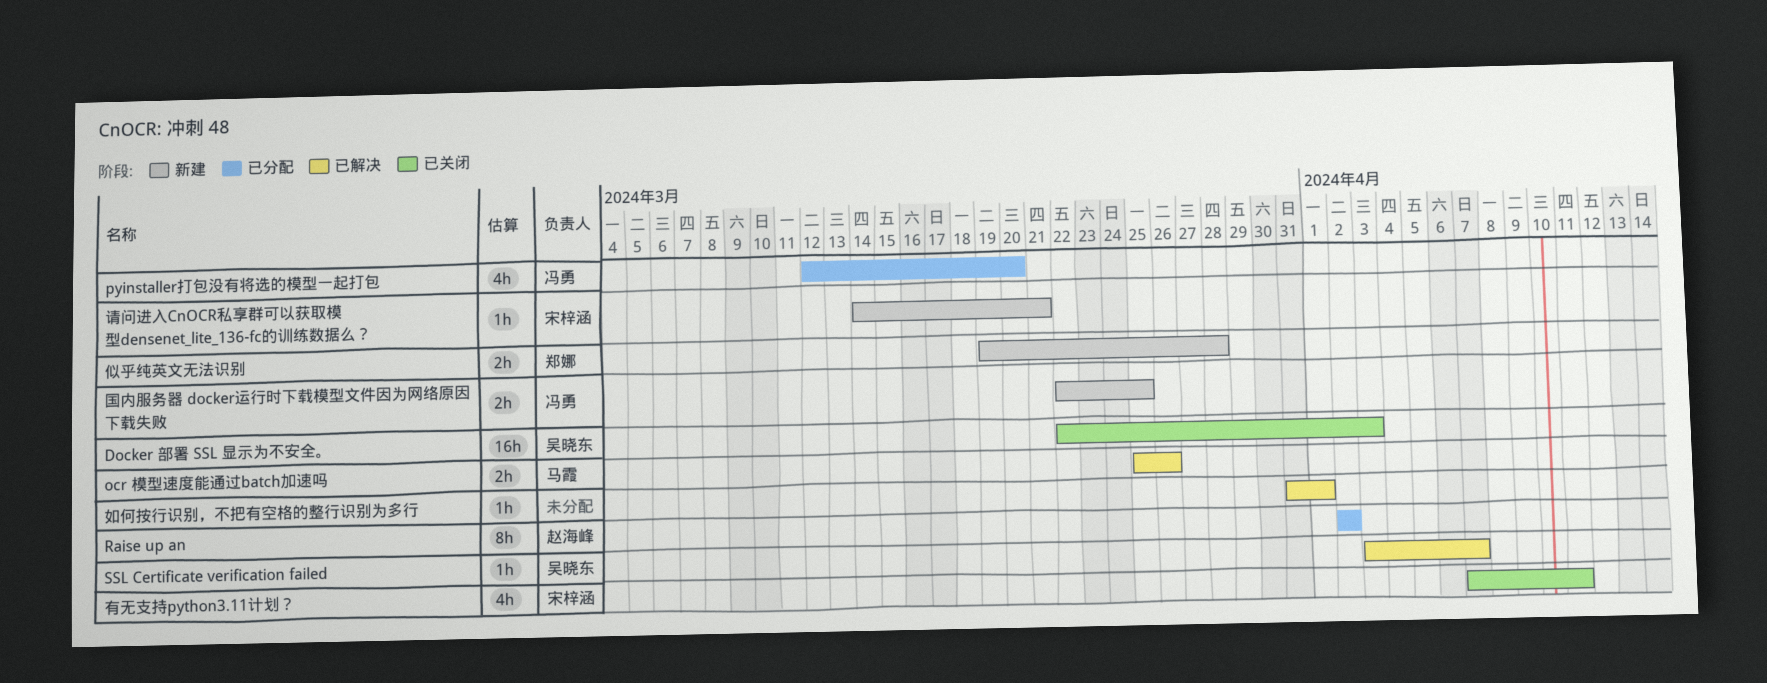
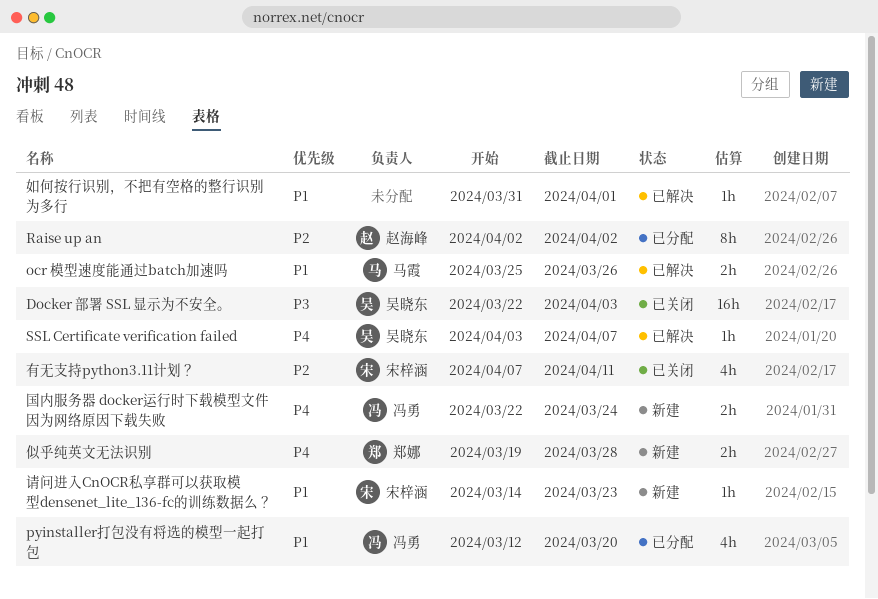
国内服务器 docker运行时下载模型文件因为网络原因下载失败, due: Mar 25 -> Mar 24
请问进入CnOCR私享群可以获取模型densenet_lite_136-fc的训练数据么？, due: Mar 21 -> Mar 23

